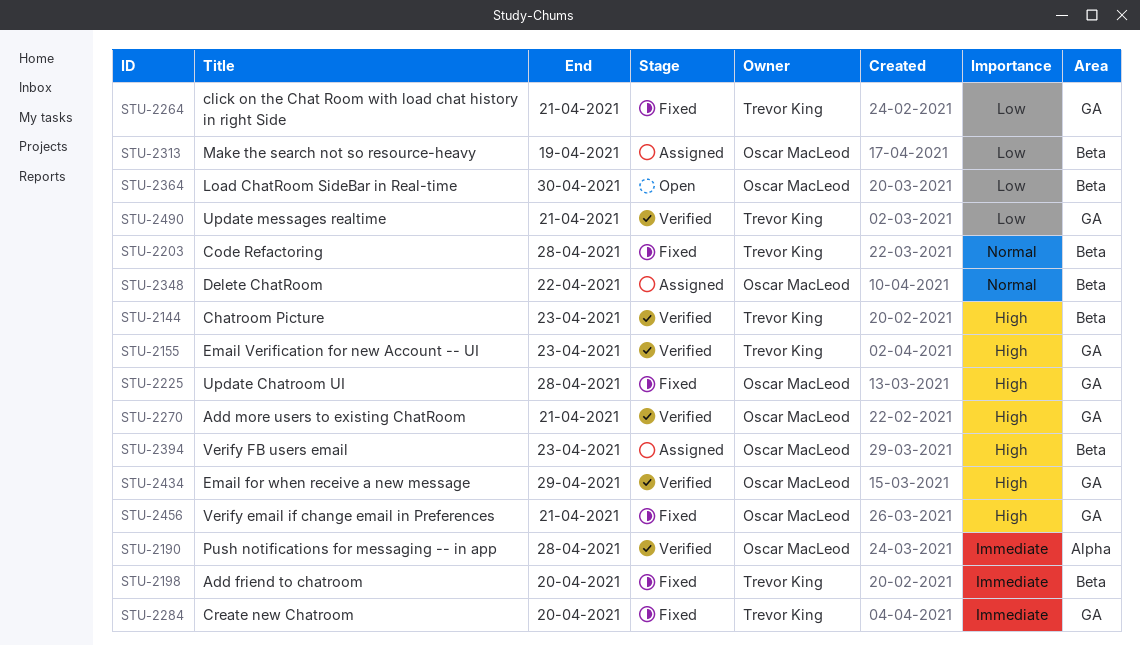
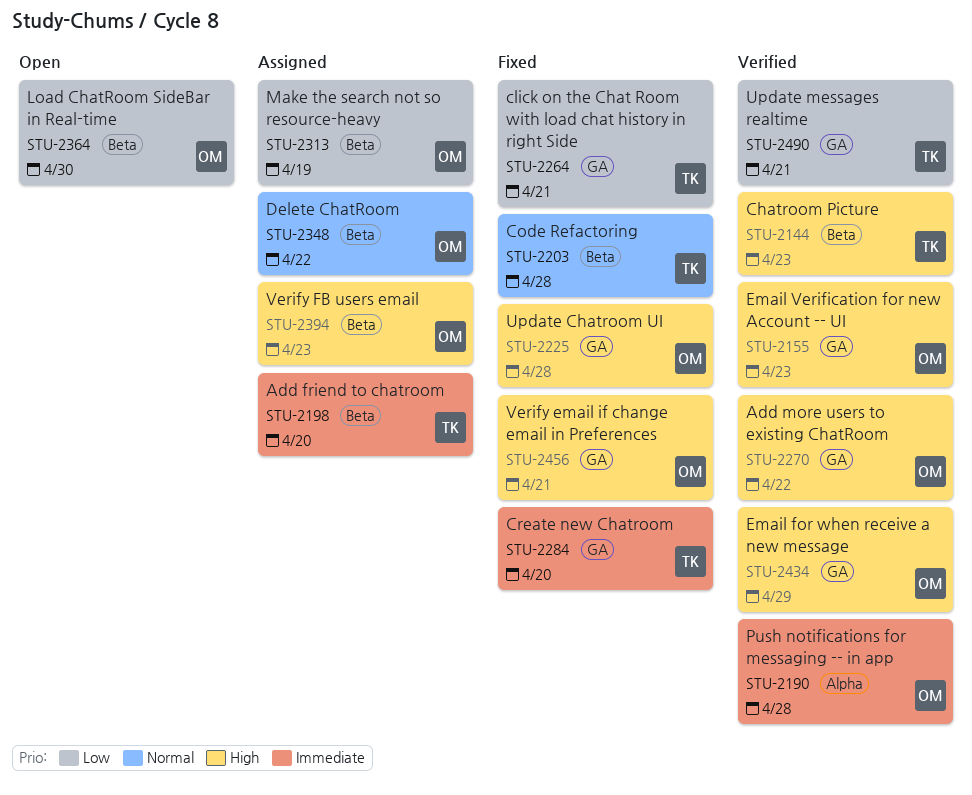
STU-2155, owner: Trevor King -> Oscar MacLeod
STU-2198, status: Fixed -> Assigned
STU-2270, due: Apr 21 -> Apr 22

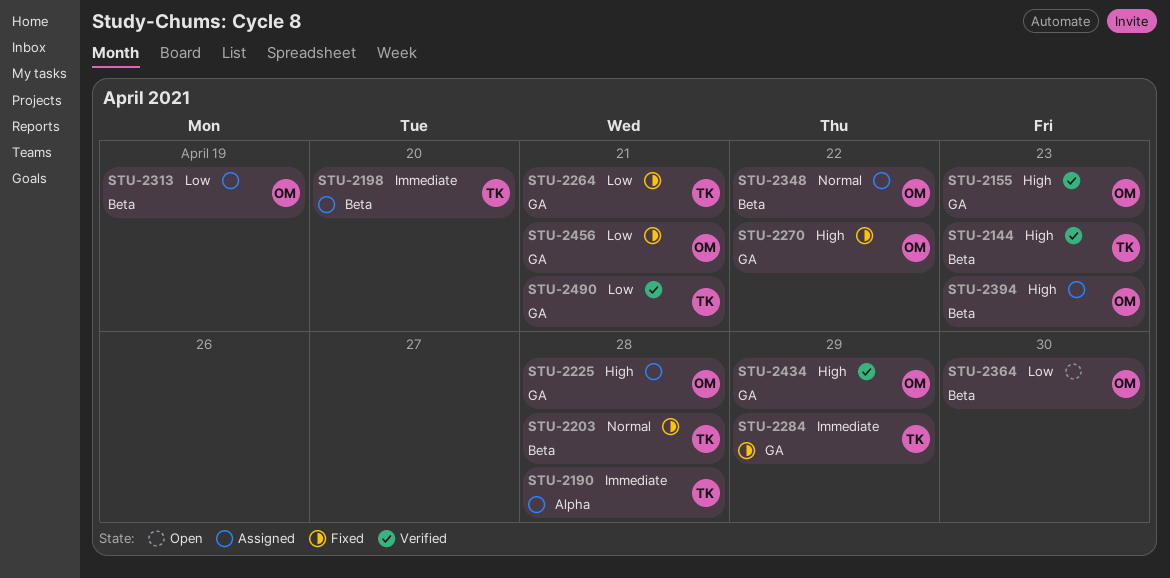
STU-2190, status: Verified -> Assigned
STU-2190, owner: OM -> TK
STU-2225, status: Fixed -> Assigned
STU-2270, status: Verified -> Fixed
STU-2284, due: Apr 20 -> Apr 29
STU-2456, priority: High -> Low

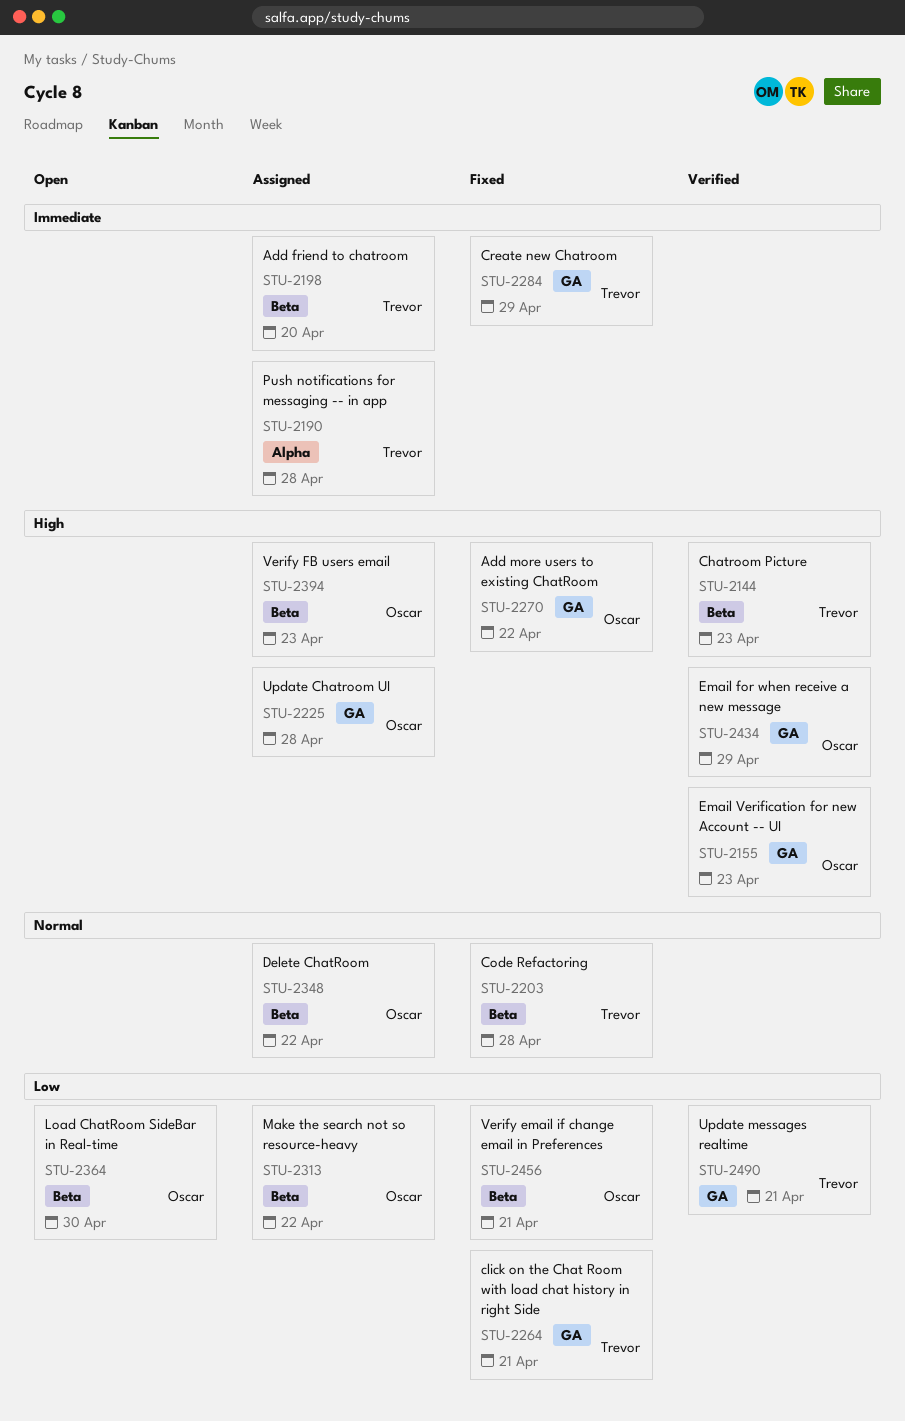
STU-2313, due: Apr 19 -> Apr 22
STU-2456, label: GA -> Beta

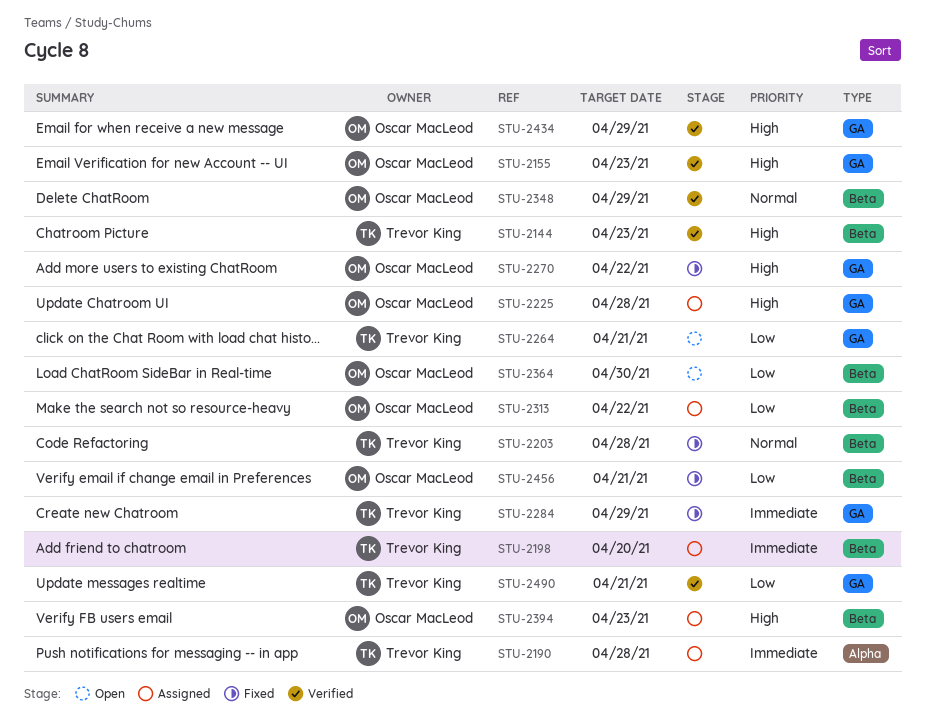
STU-2264, status: Fixed -> Open
STU-2348, status: Assigned -> Verified
STU-2348, due: Apr 22 -> Apr 29

